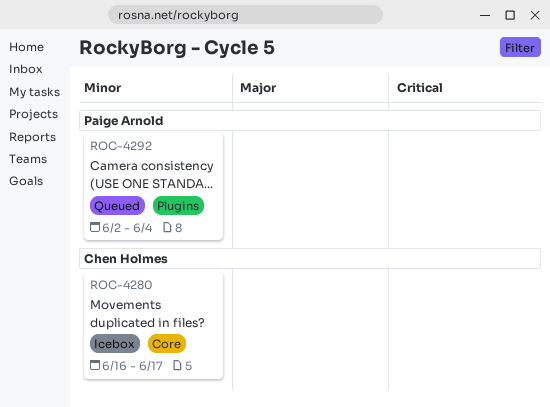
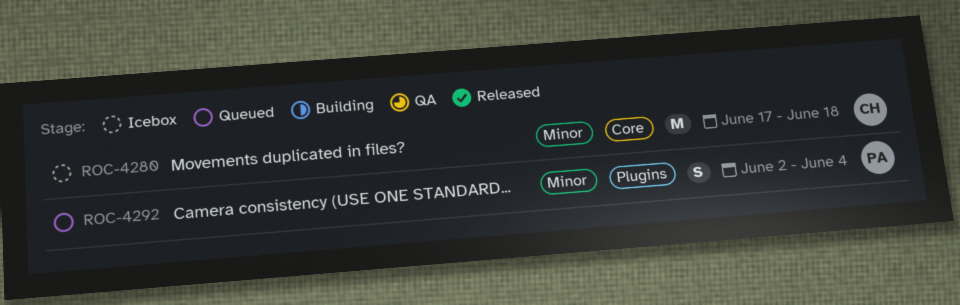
ROC-4280, start: Jun 16 -> Jun 17
ROC-4280, due: Jun 17 -> Jun 18

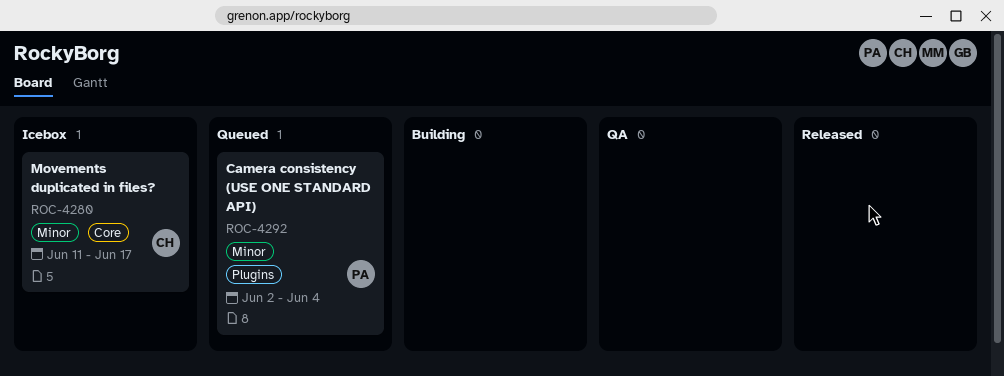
ROC-4280, start: Jun 17 -> Jun 11
ROC-4280, due: Jun 18 -> Jun 17

